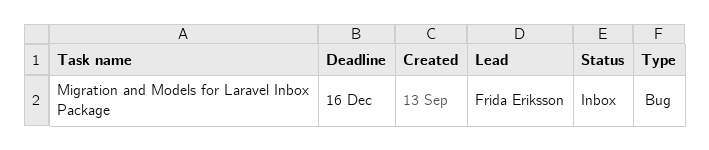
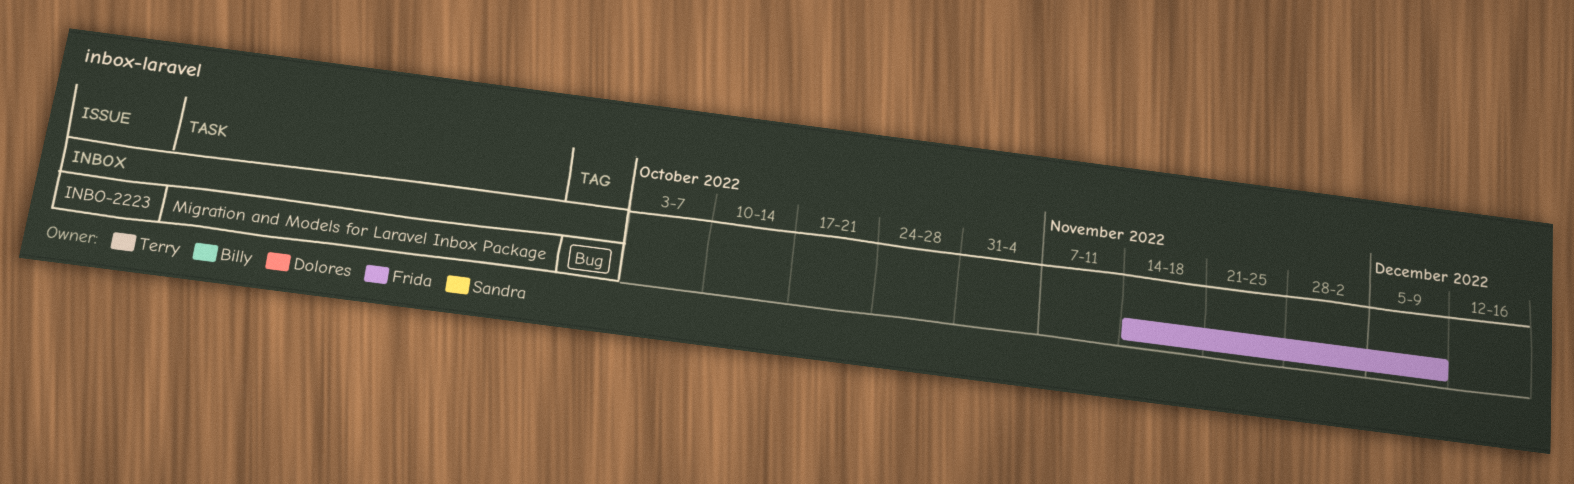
Migration and Models for Laravel Inbox Package, due: Dec 16 -> Dec 9

